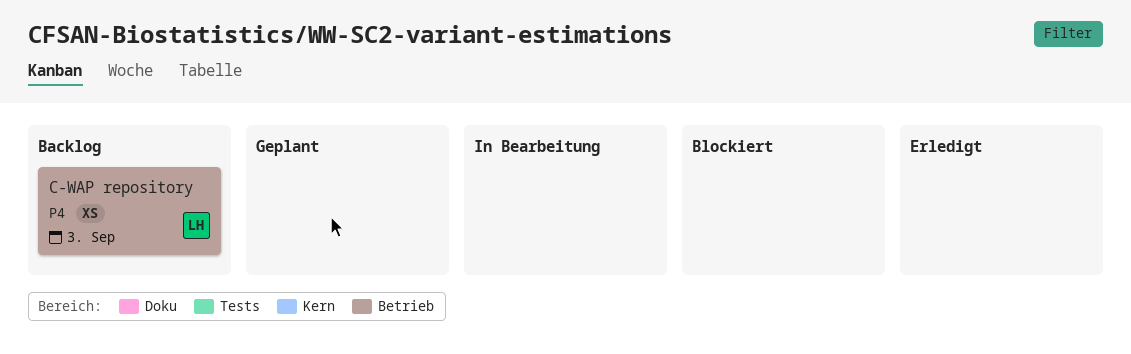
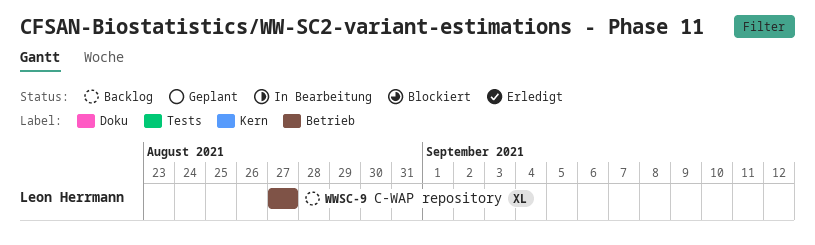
C-WAP repository, estimate: XS -> XL
C-WAP repository, due: Sep 3 -> Aug 27

